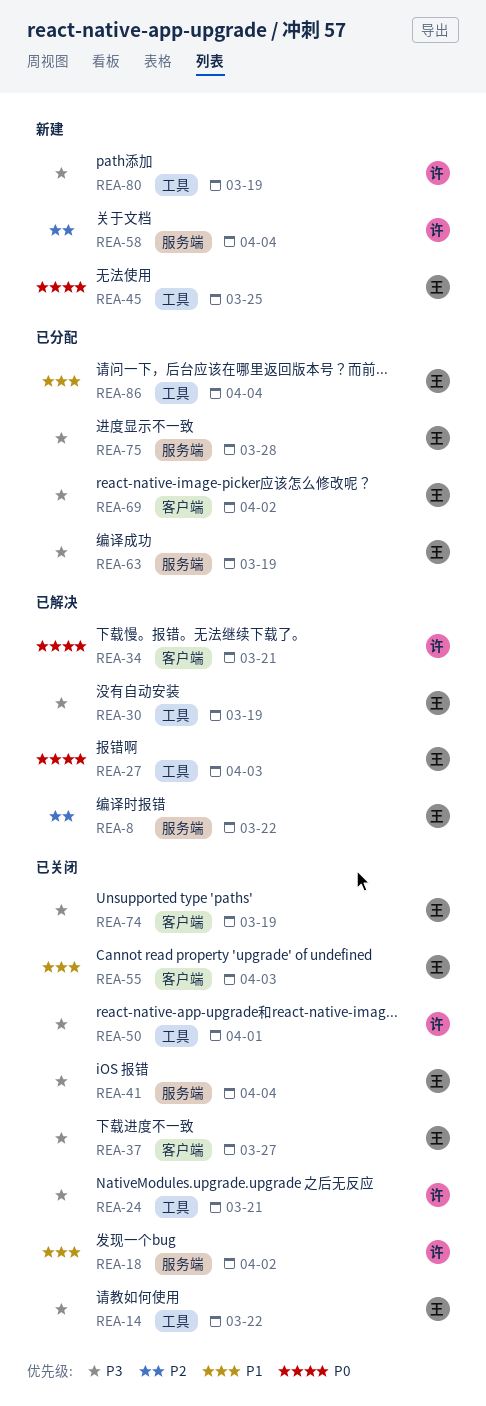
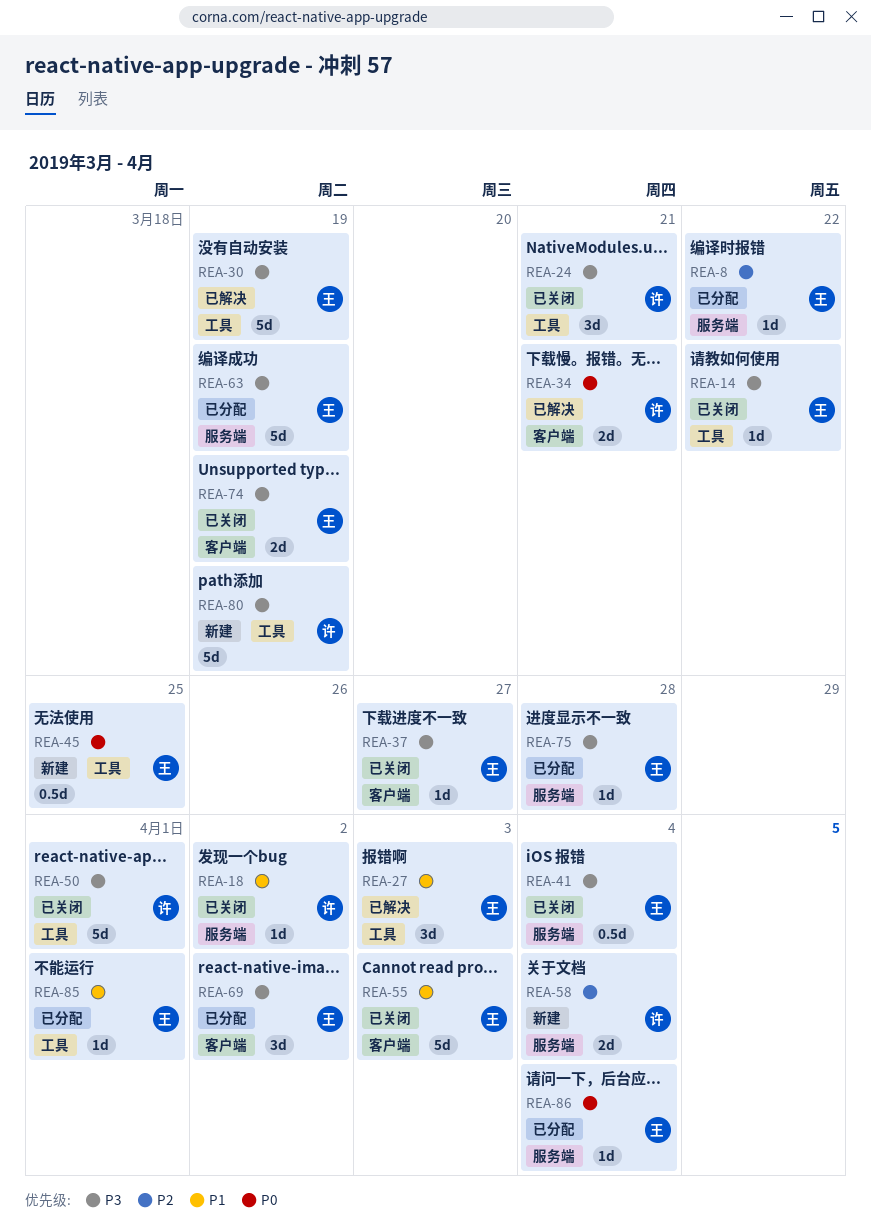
REA-8, status: 已解决 -> 已分配
REA-27, priority: P0 -> P1
REA-85: none -> present
REA-86, priority: P1 -> P0
REA-86, label: 工具 -> 服务端

